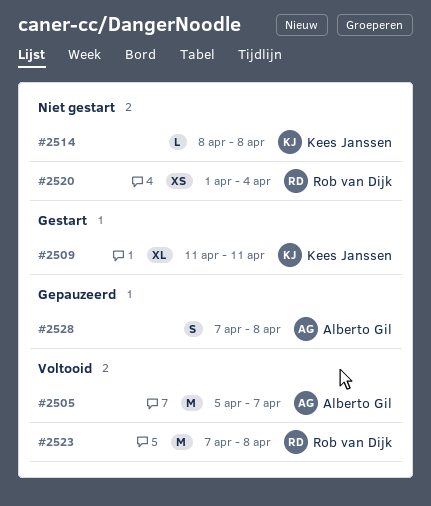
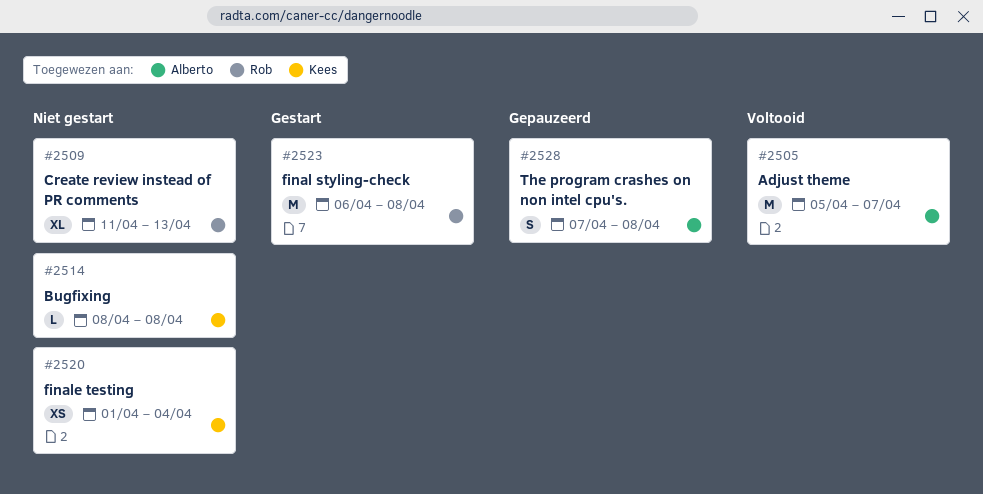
#2509, status: Gestart -> Niet gestart
#2509, owner: Kees Janssen -> Rob van Dijk
#2509, due: Apr 11 -> Apr 13
#2520, owner: Rob van Dijk -> Kees Janssen
#2523, status: Voltooid -> Gestart
#2523, start: Apr 7 -> Apr 6

